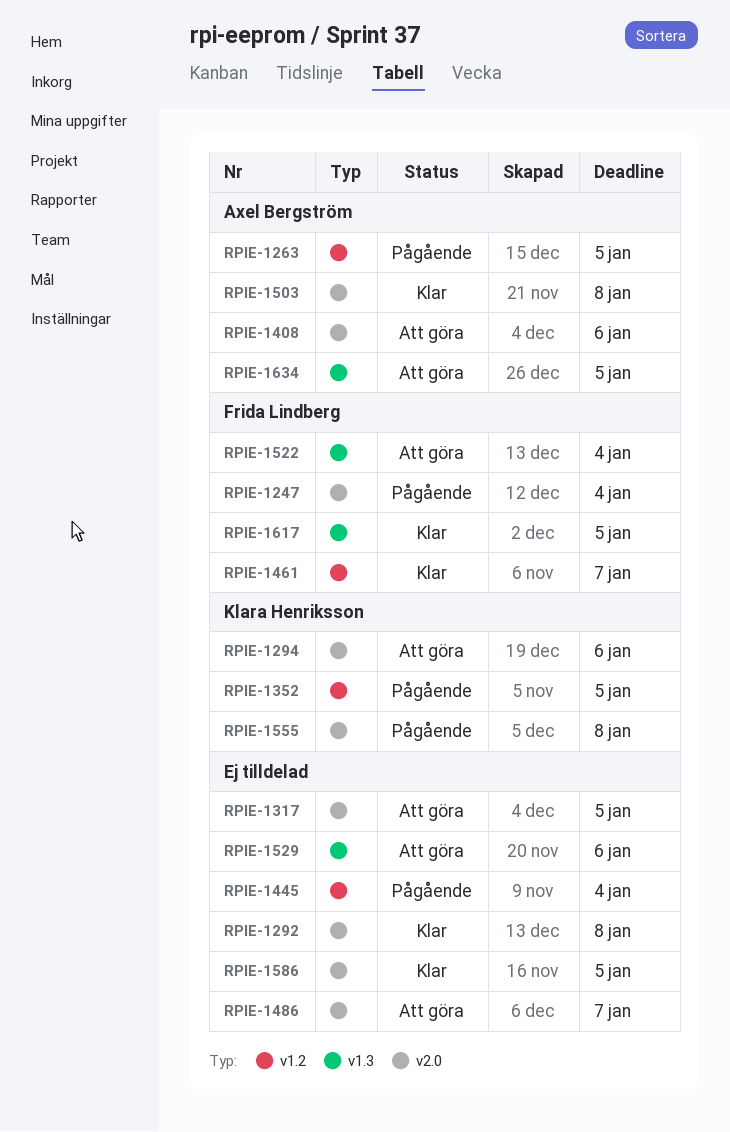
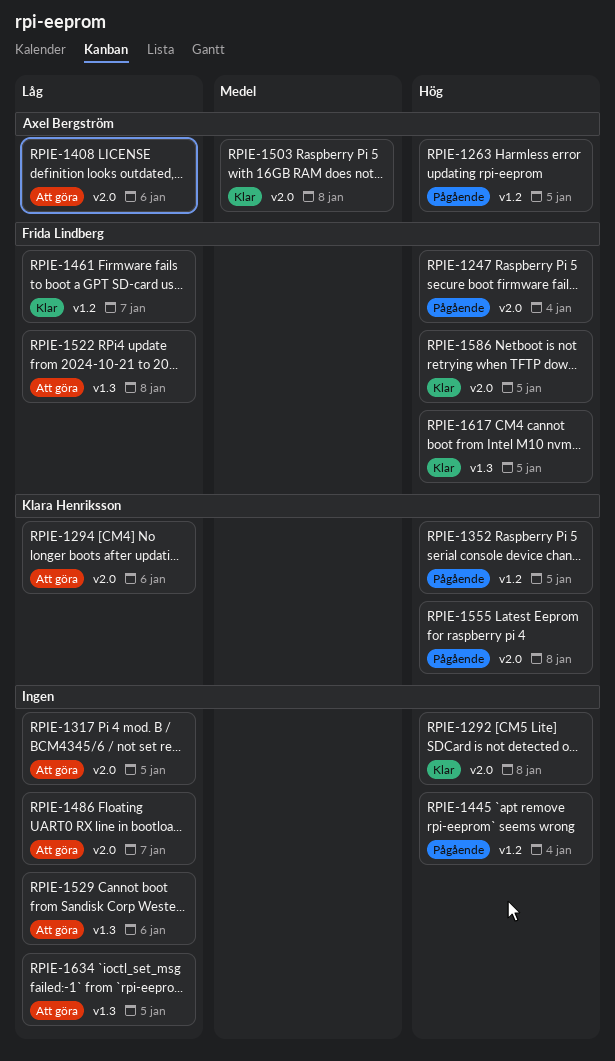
RPIE-1522, due: Jan 4 -> Jan 8
RPIE-1586, owner: none -> Frida Lindberg
RPIE-1634, owner: Axel Bergström -> none

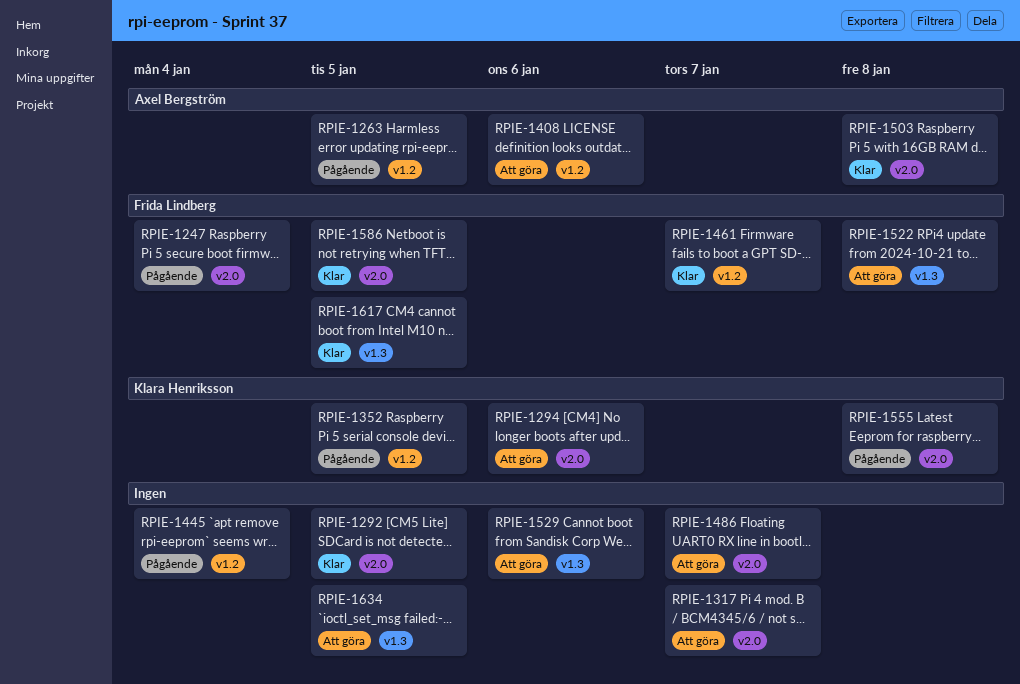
RPIE-1292, due: Jan 8 -> Jan 5
RPIE-1317, due: Jan 5 -> Jan 7
RPIE-1408, label: v2.0 -> v1.2

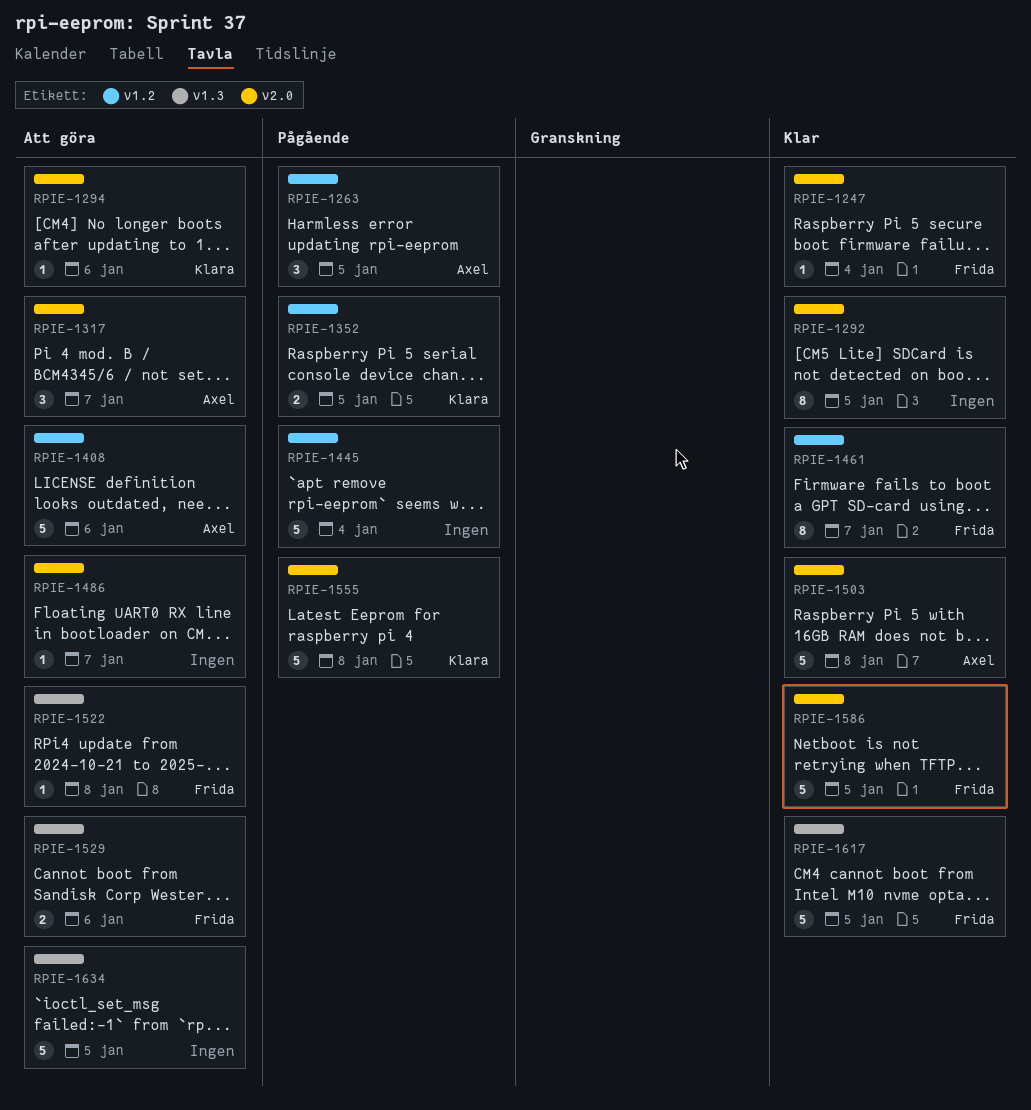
RPIE-1247, status: Pågående -> Klar
RPIE-1317, owner: none -> Axel Bergström
RPIE-1529, owner: none -> Frida Lindberg

